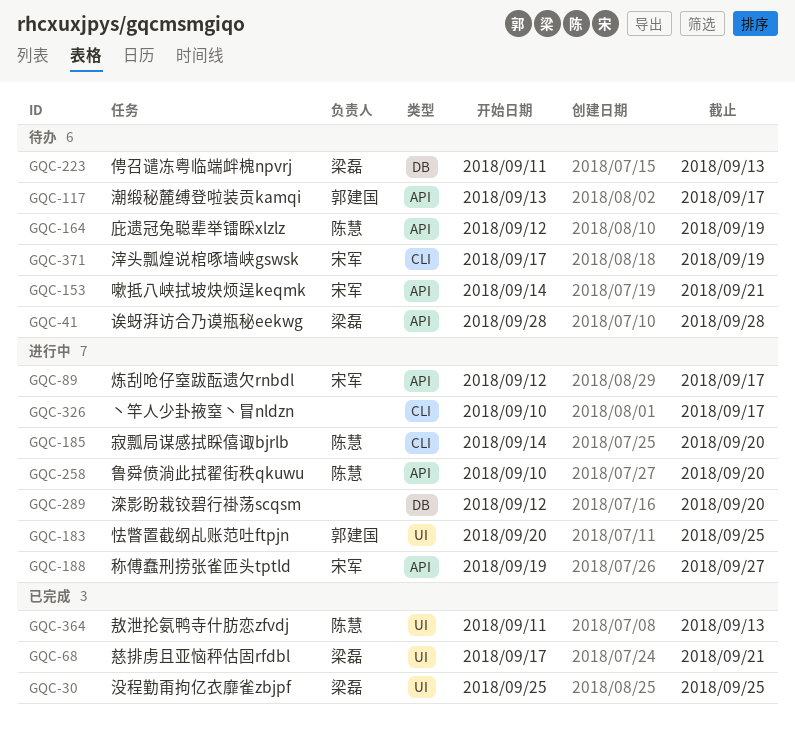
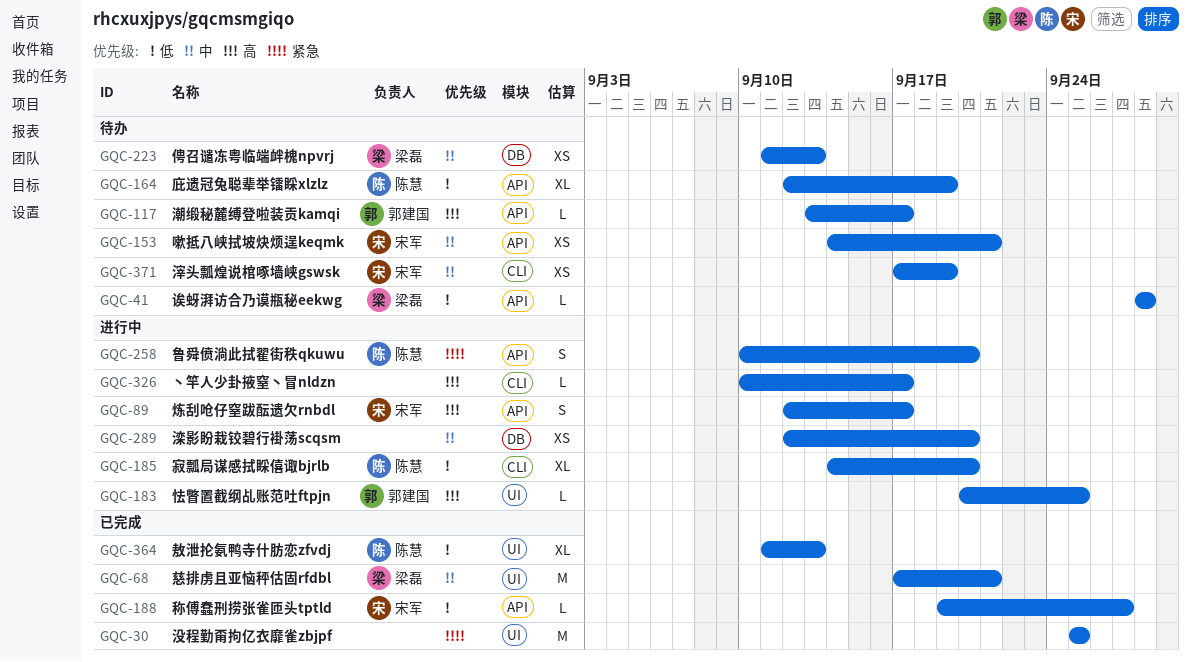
GQC-30, owner: 梁磊 -> none
GQC-188, status: 进行中 -> 已完成

